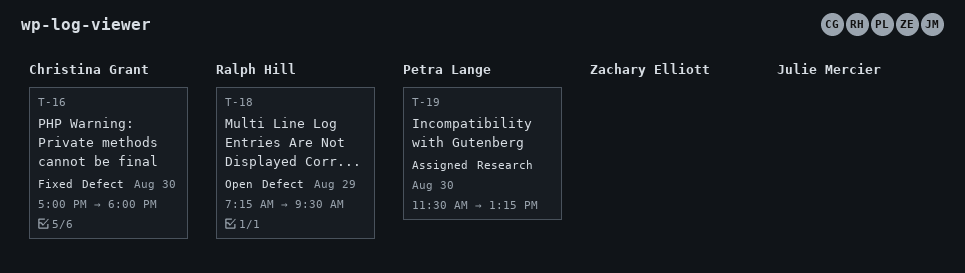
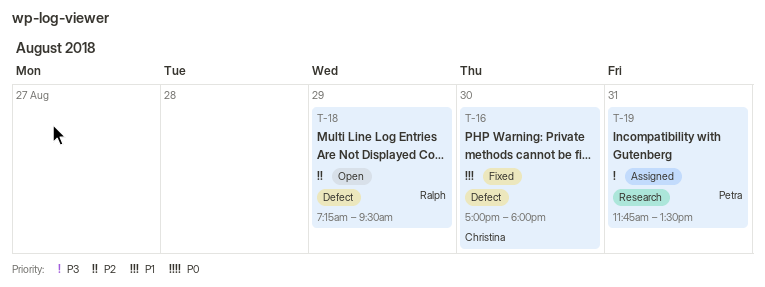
T-19, day: Aug 30 -> Aug 31
T-19, begins: 11:30 -> 11:45
T-19, ends: 13:15 -> 13:30

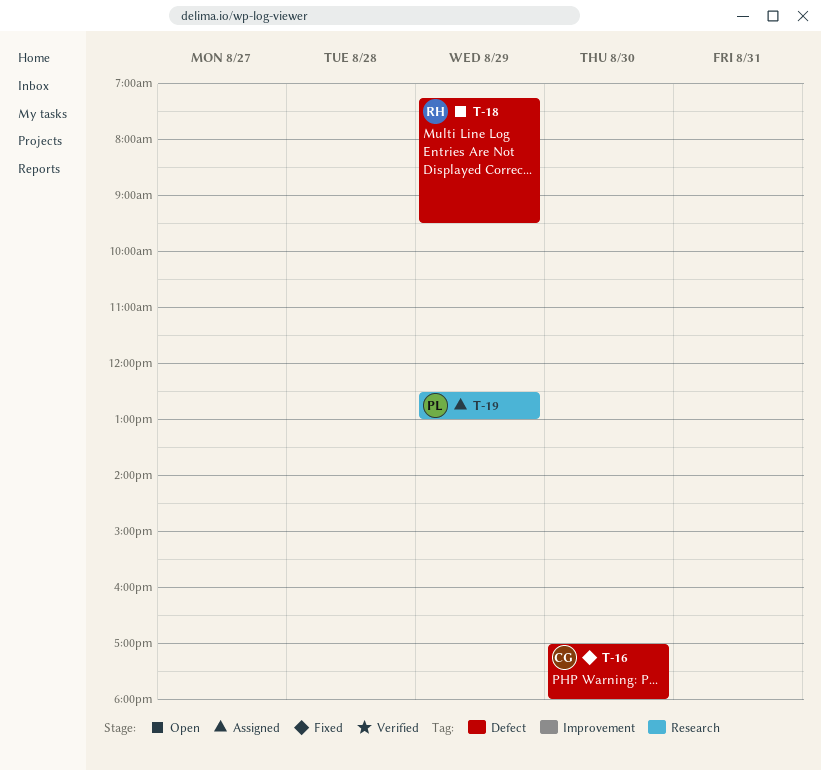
T-19, day: Aug 31 -> Aug 29
T-19, begins: 11:45 -> 12:30
T-19, ends: 13:30 -> 13:00

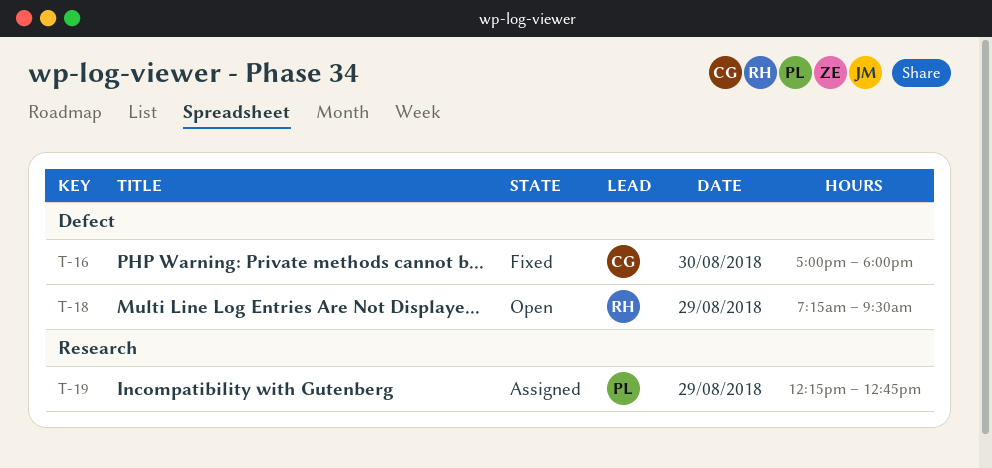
T-19, begins: 12:30 -> 12:15
T-19, ends: 13:00 -> 12:45

